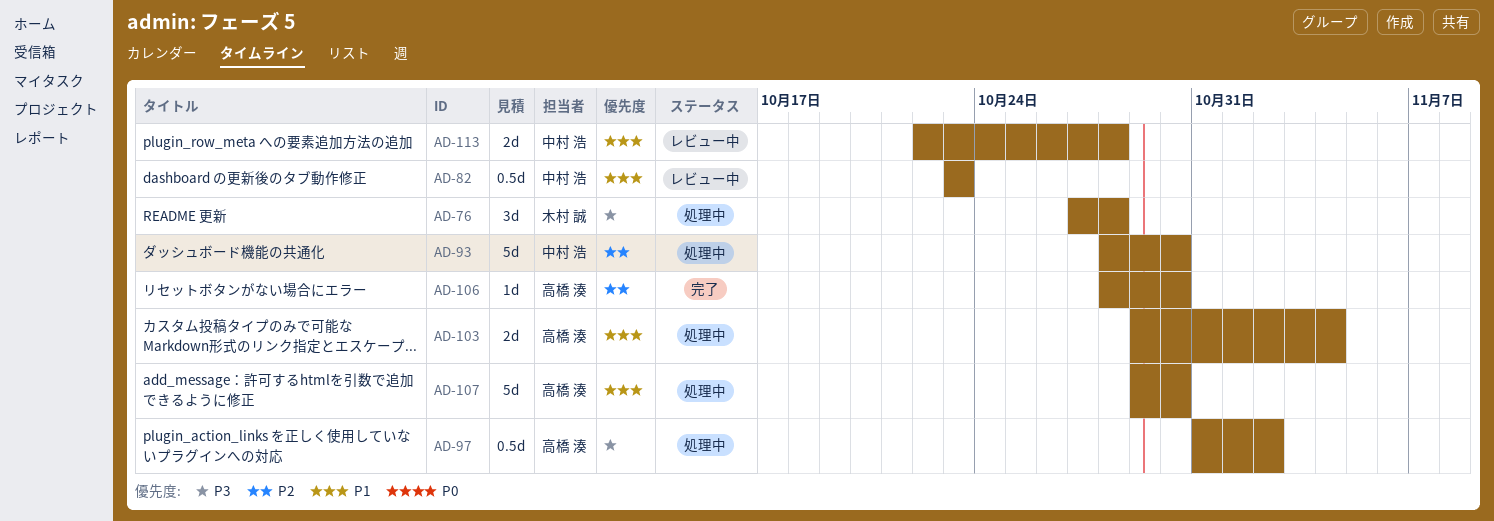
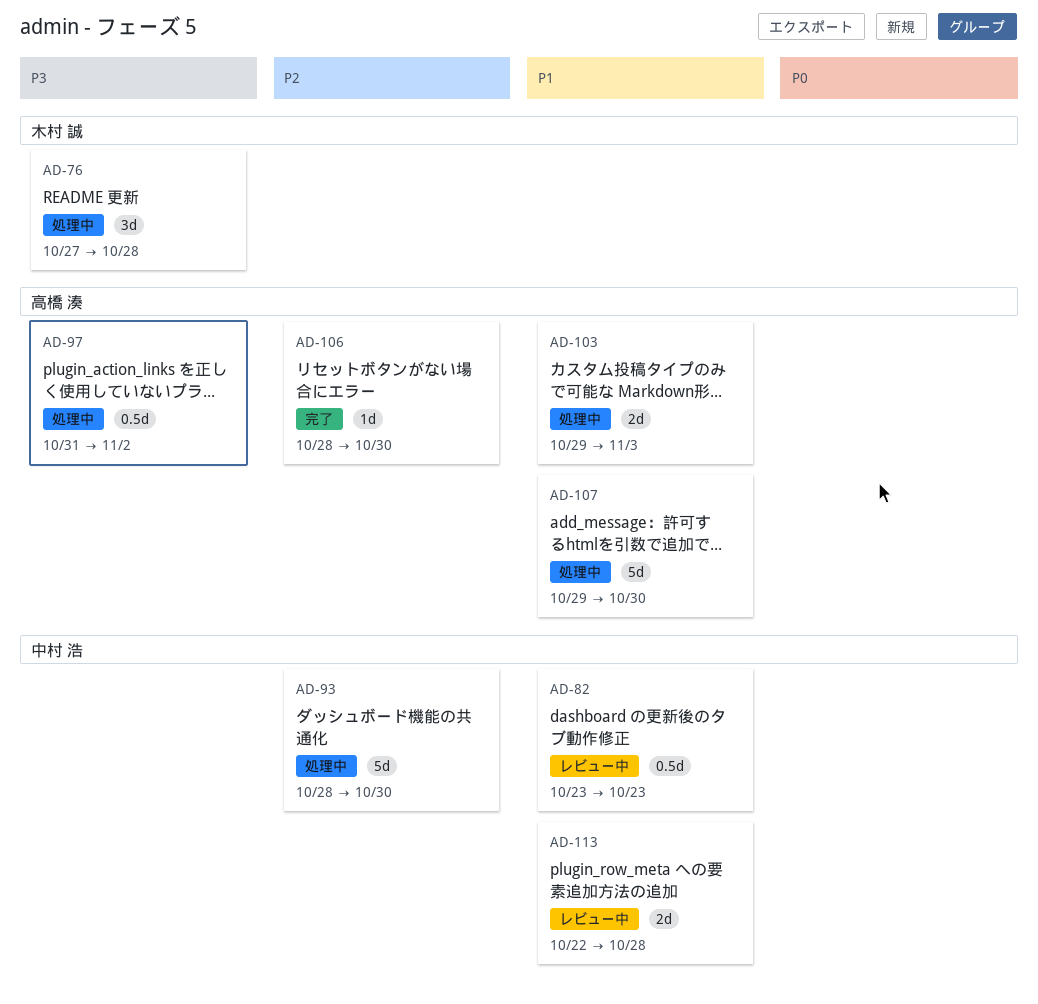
AD-103, due: Nov 4 -> Nov 3

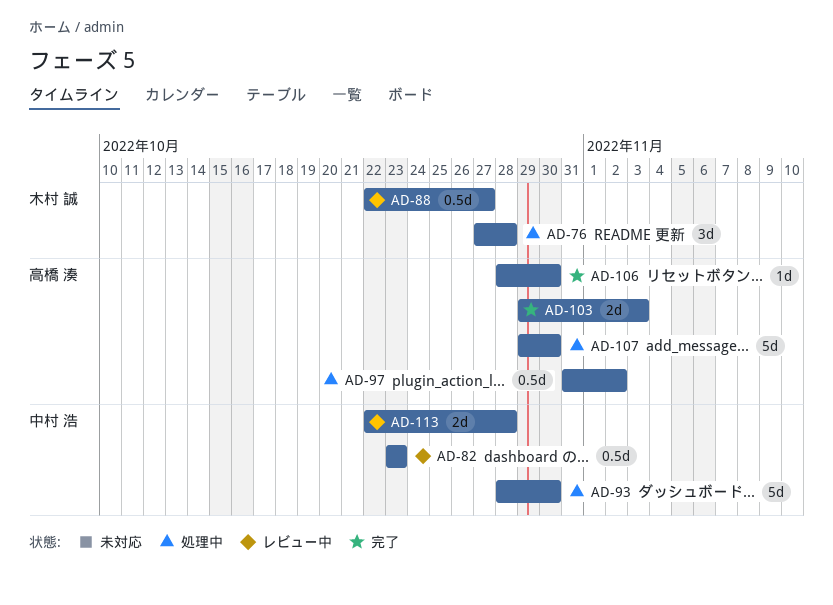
AD-88: none -> present
AD-103, status: 処理中 -> 完了

